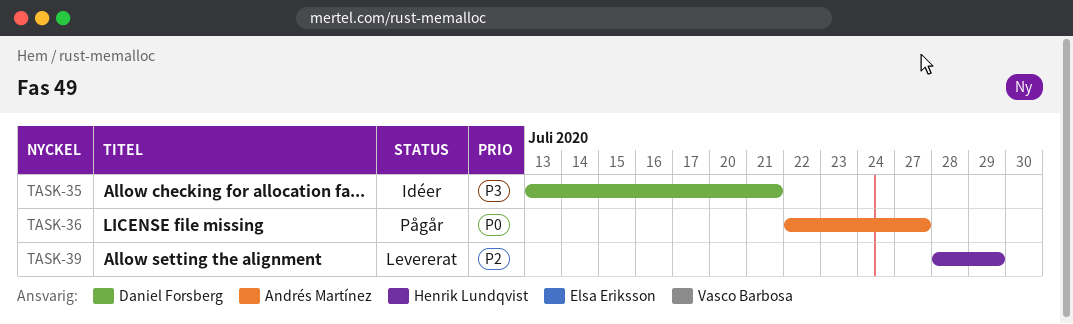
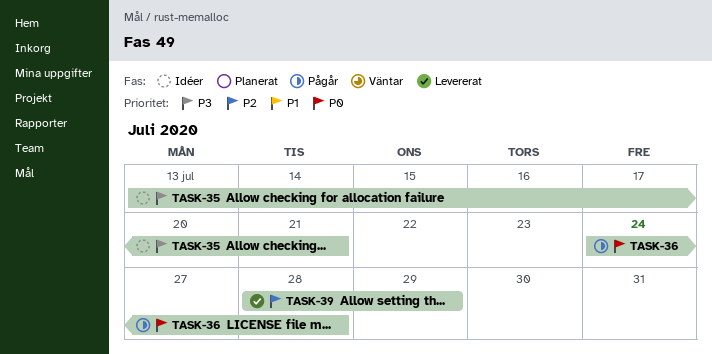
TASK-36, start: Jul 22 -> Jul 24
TASK-36, due: Jul 27 -> Jul 28

